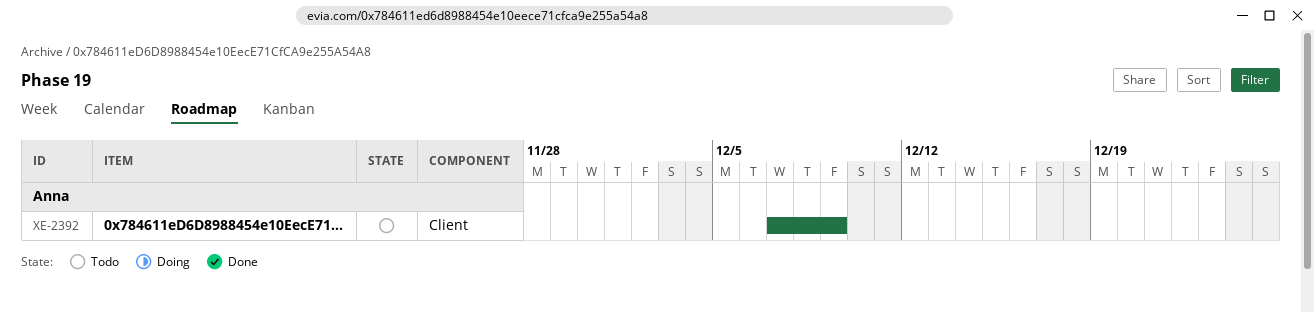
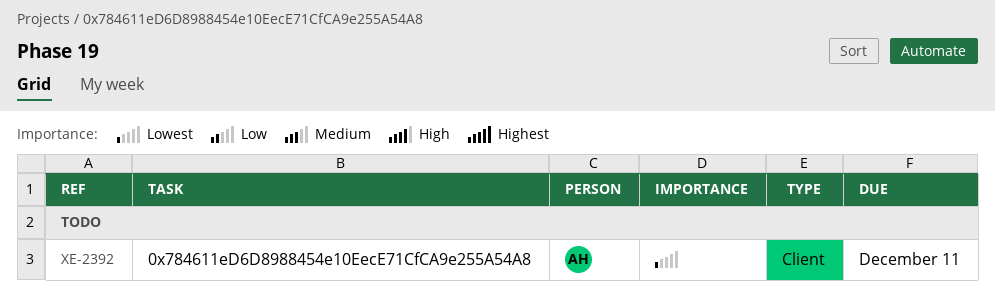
XE-2392, due: Dec 9 -> Dec 11

